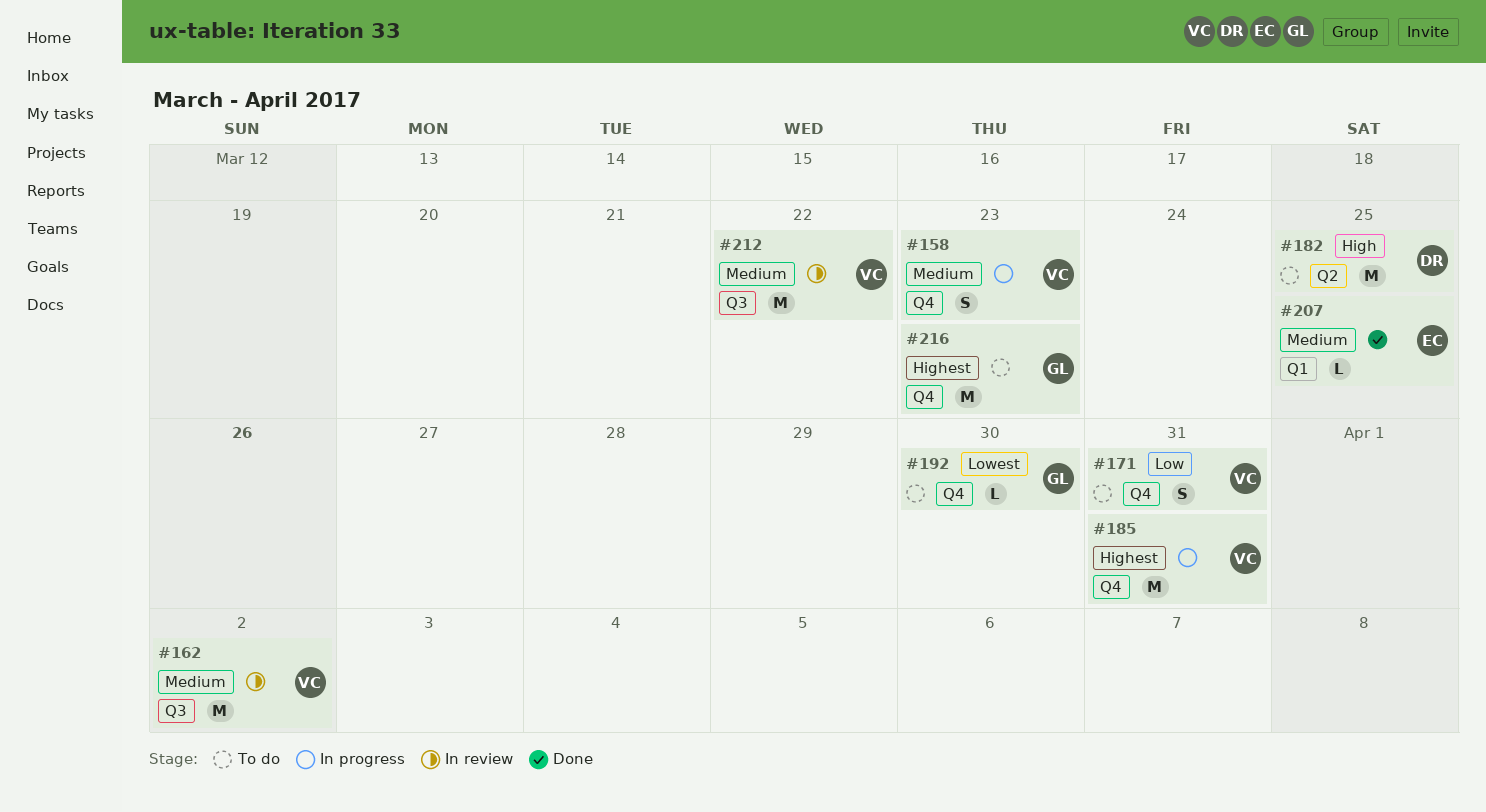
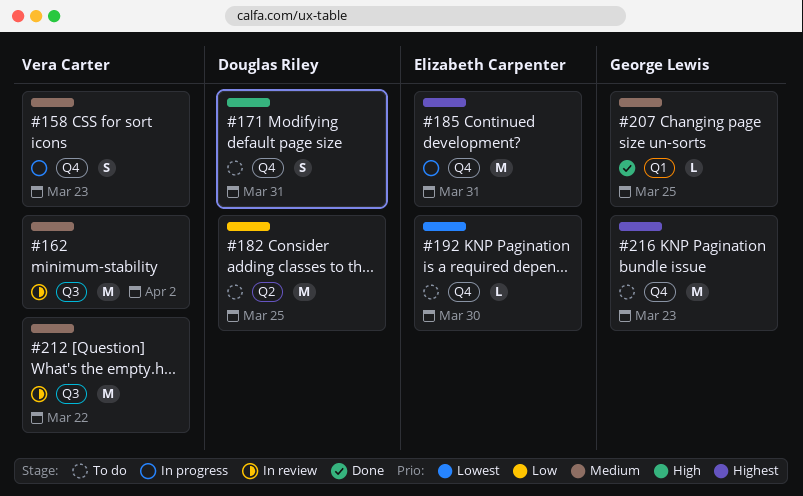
#171, owner: Vera Carter -> Douglas Riley
#171, priority: Low -> High
#182, priority: High -> Low
#185, owner: Vera Carter -> Elizabeth Carpenter
#192, owner: George Lewis -> Elizabeth Carpenter
#207, owner: Elizabeth Carpenter -> George Lewis

